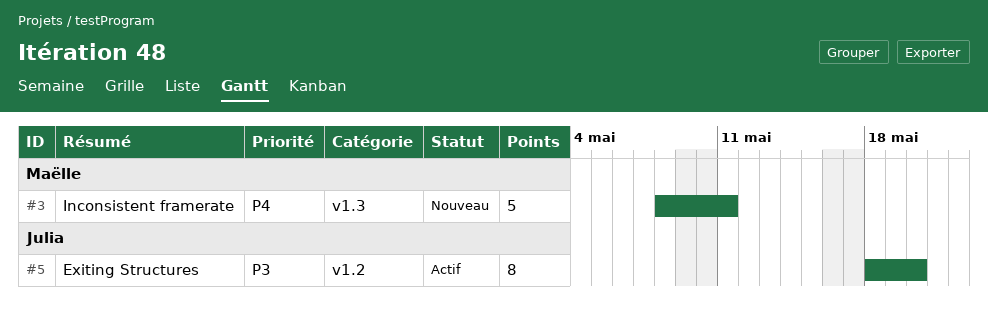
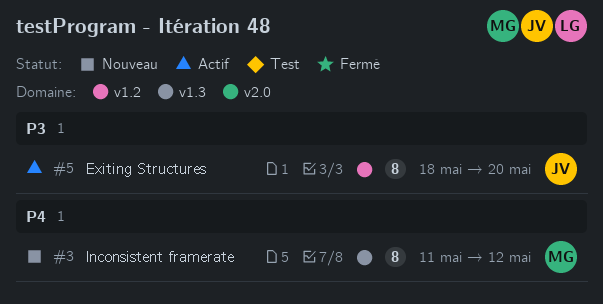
#3, estimate: 5 -> 8
#3, start: May 8 -> May 11
#3, due: May 11 -> May 12

